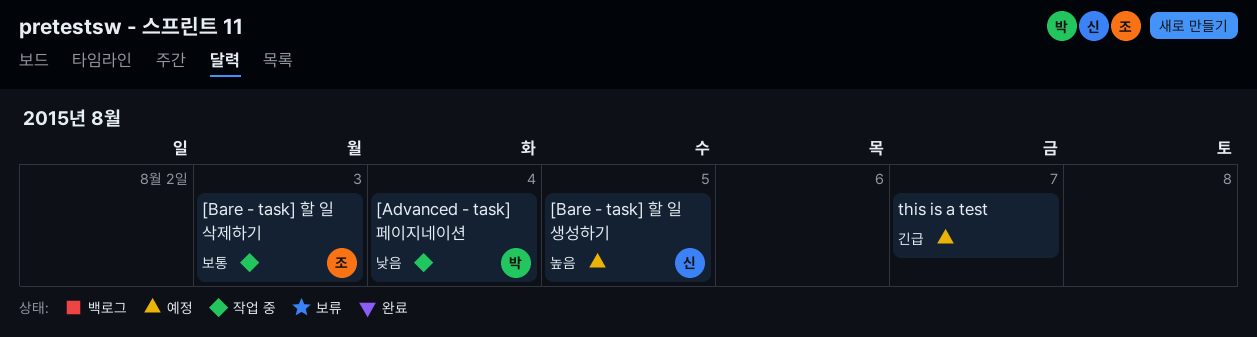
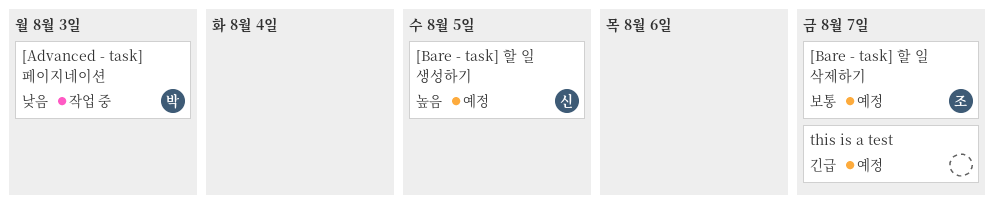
[Advanced - task] 페이지네이션, due: Aug 4 -> Aug 3
[Bare - task] 할 일 삭제하기, status: 작업 중 -> 예정
[Bare - task] 할 일 삭제하기, due: Aug 3 -> Aug 7

